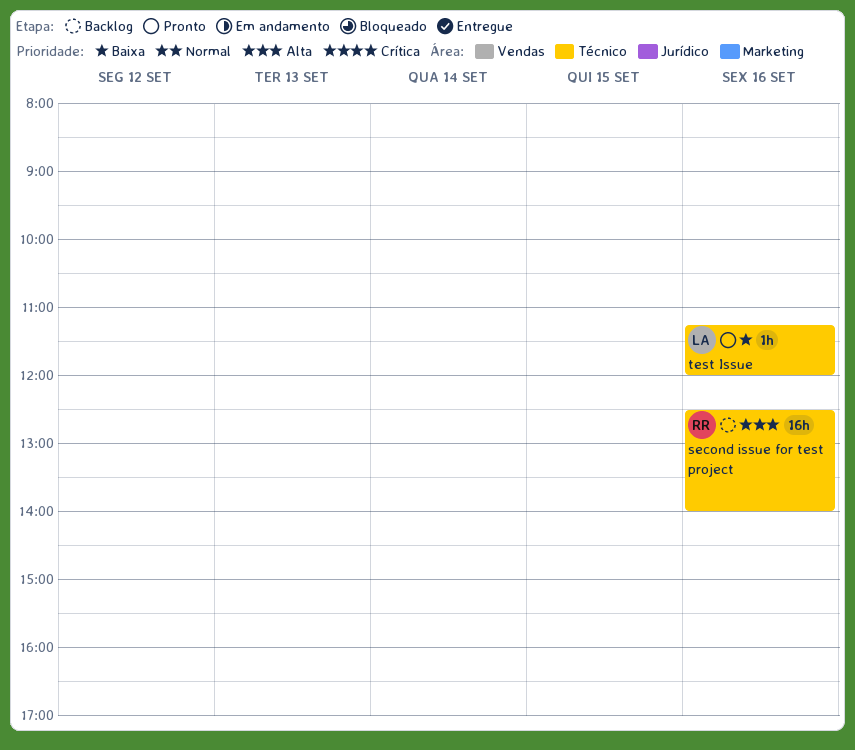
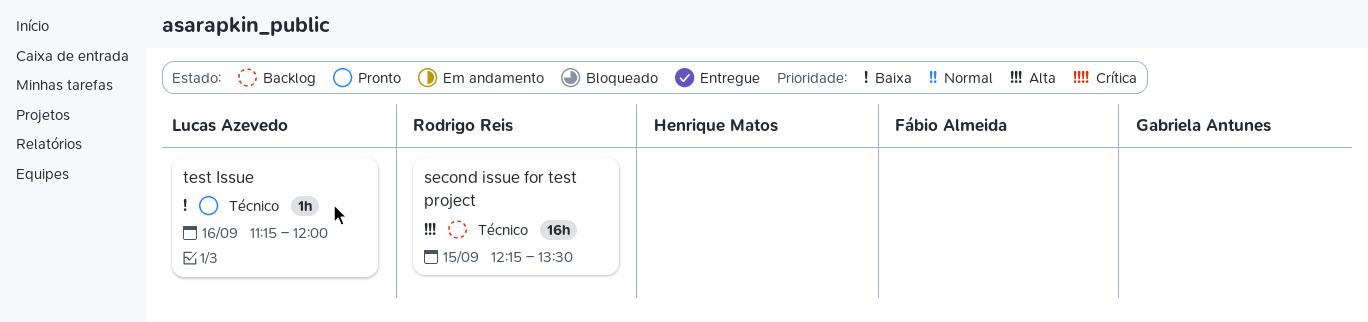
second issue for test project, day: Sep 16 -> Sep 15
second issue for test project, begins: 12:30 -> 12:15
second issue for test project, ends: 14:00 -> 13:30

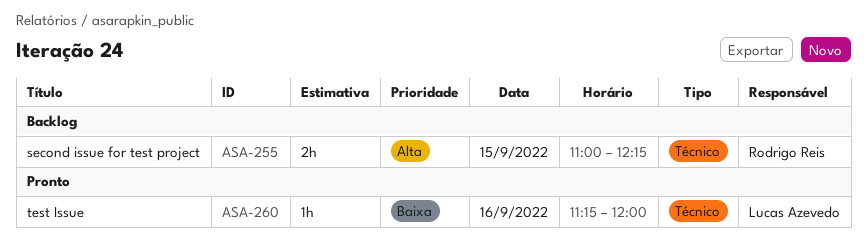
second issue for test project, estimate: 16h -> 2h
second issue for test project, begins: 12:15 -> 11:00
second issue for test project, ends: 13:30 -> 12:15

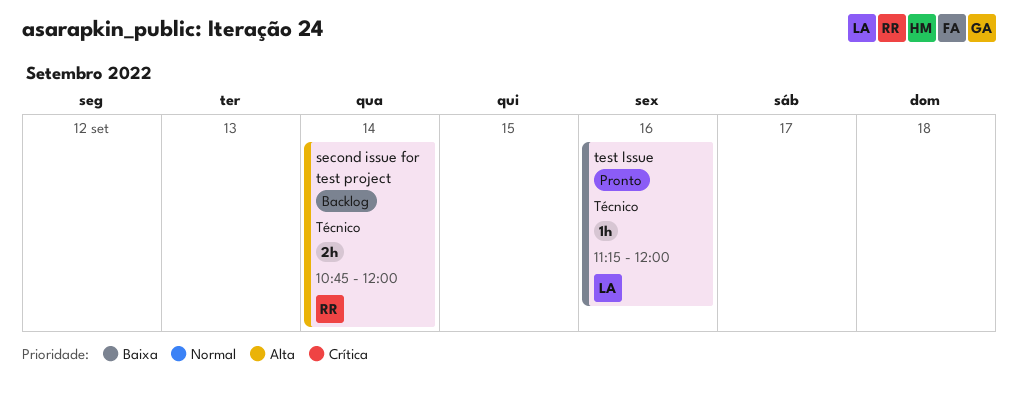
second issue for test project, day: Sep 15 -> Sep 14
second issue for test project, begins: 11:00 -> 10:45
second issue for test project, ends: 12:15 -> 12:00

